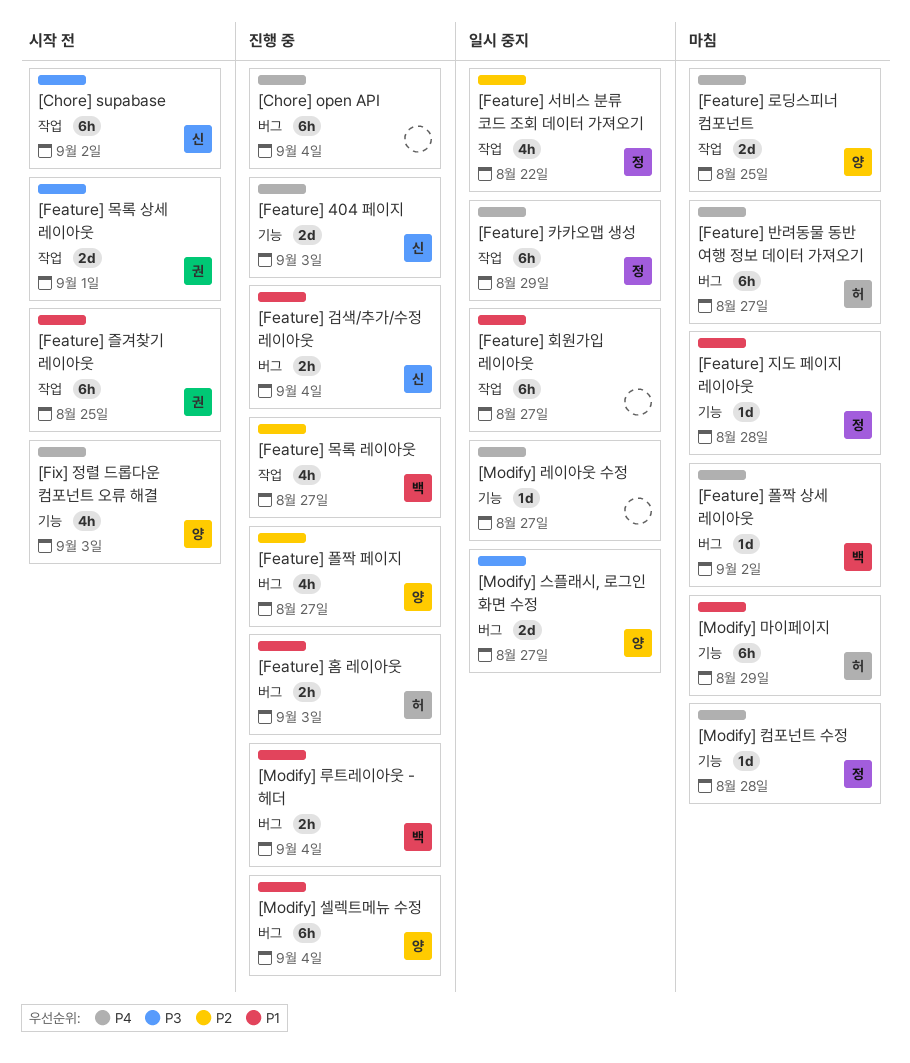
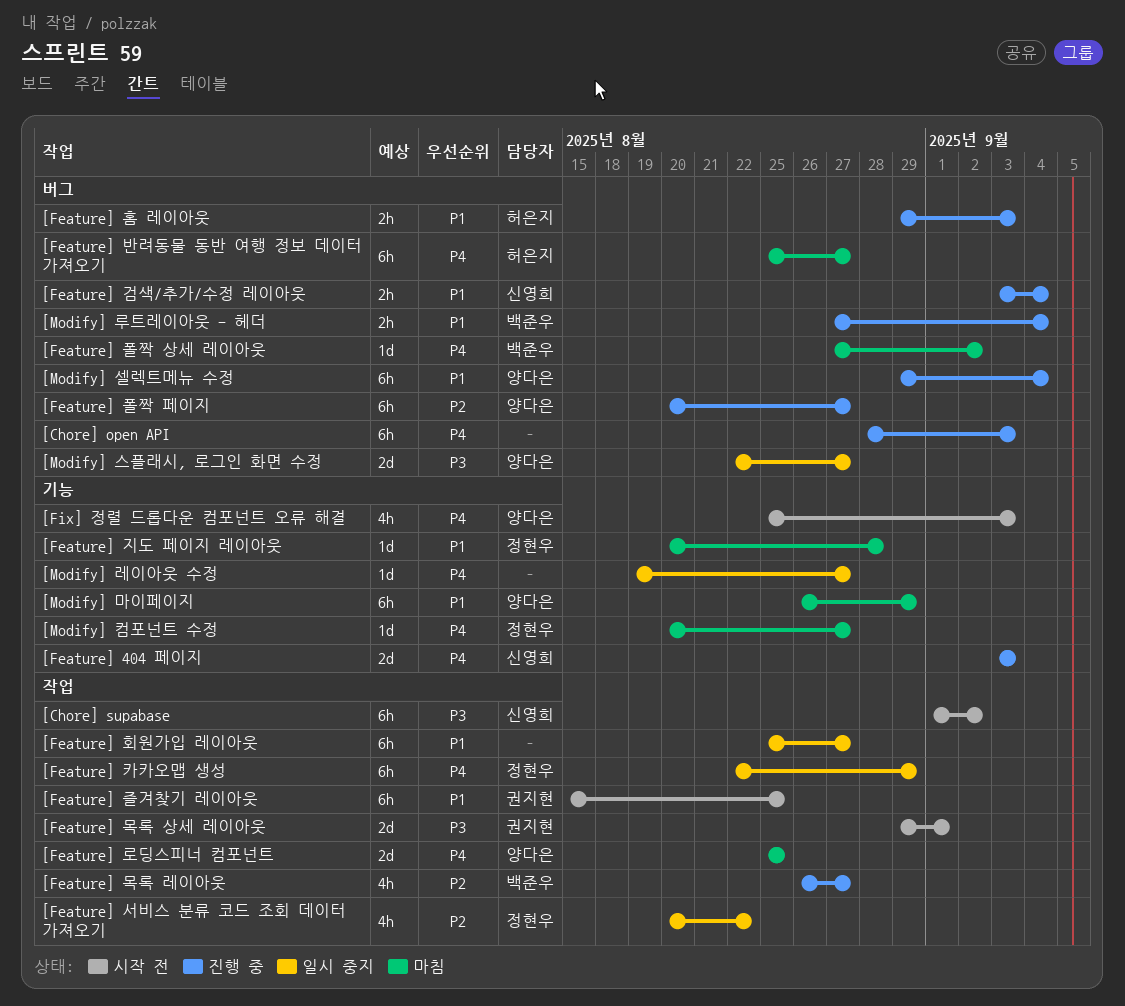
[Chore] open API, due: Sep 4 -> Sep 3
[Feature] 폴짝 페이지, estimate: 4h -> 6h
[Modify] 마이페이지, owner: 허은지 -> 양다은
[Modify] 컴포넌트 수정, due: Aug 28 -> Aug 27

